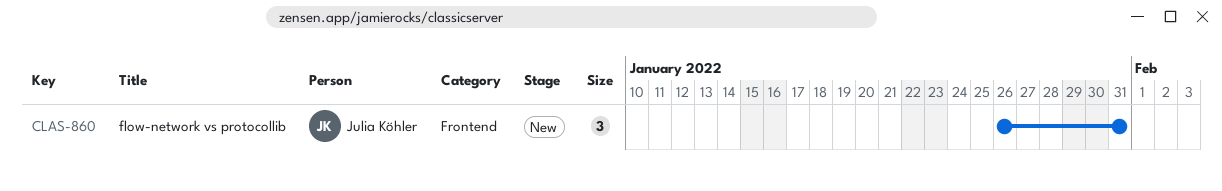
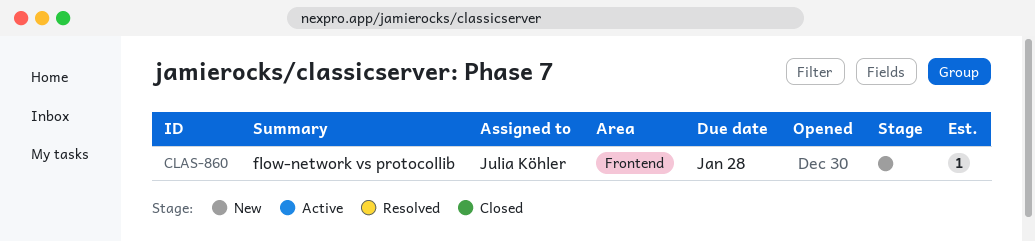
CLAS-860, estimate: 3 -> 1
CLAS-860, due: Jan 31 -> Jan 28

